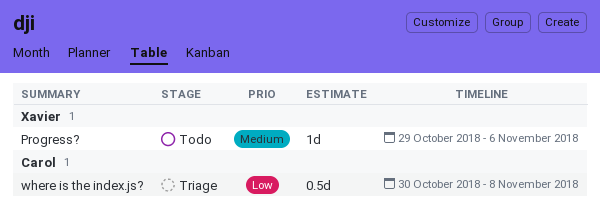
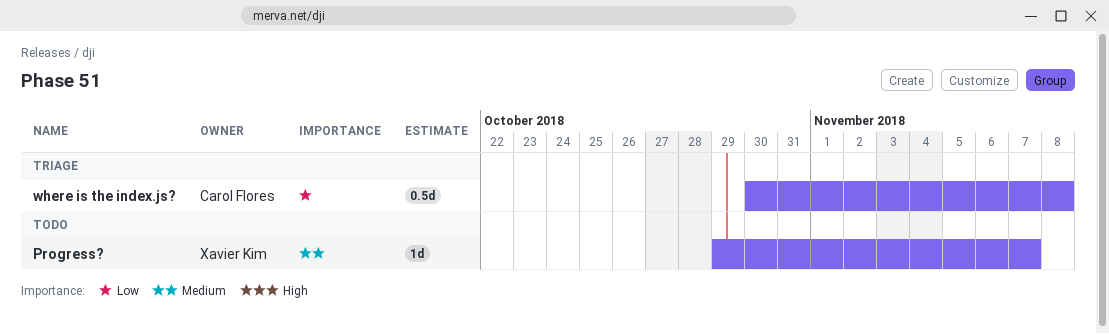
Progress?, due: Nov 6 -> Nov 7

